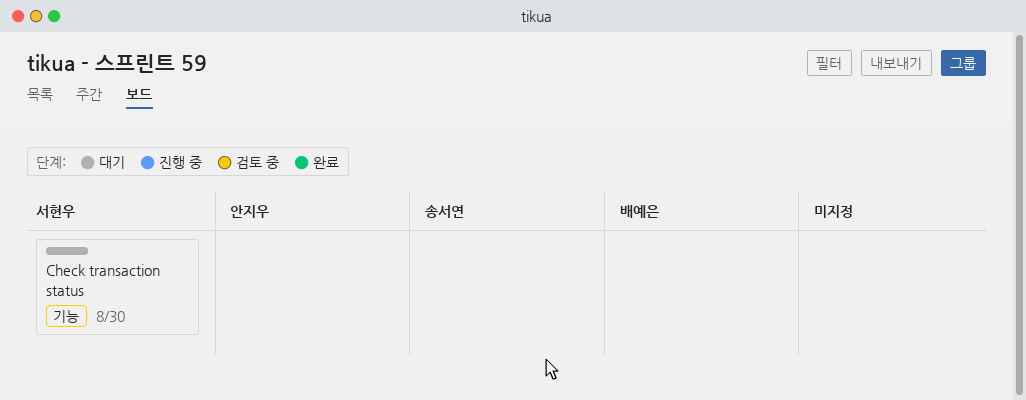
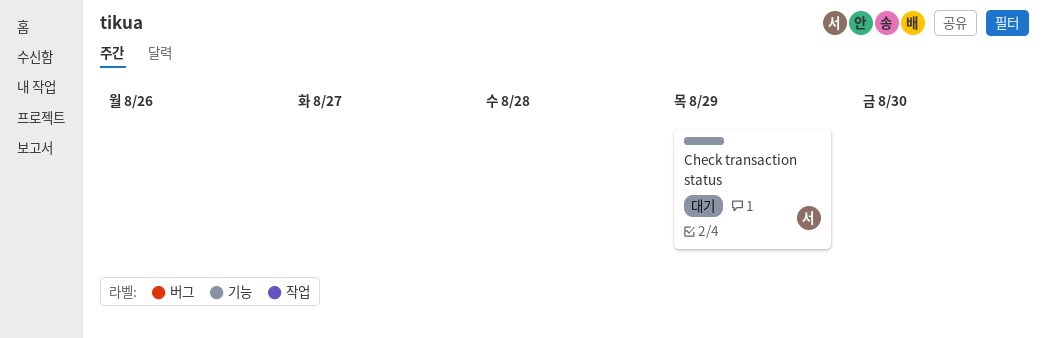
Check transaction status, due: Aug 30 -> Aug 29

